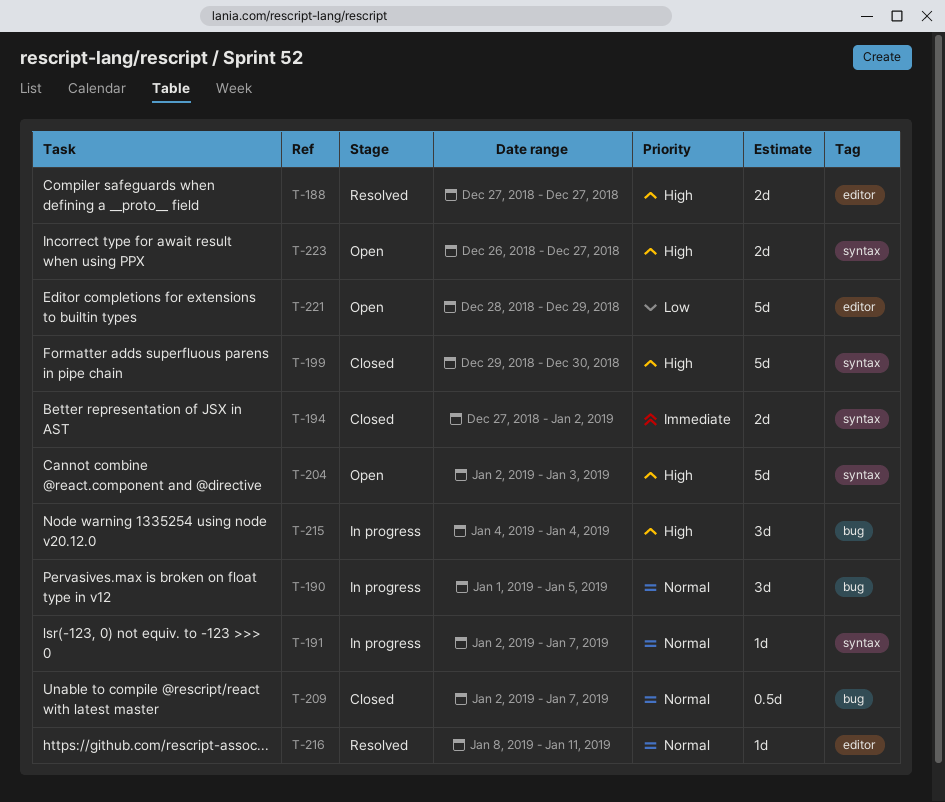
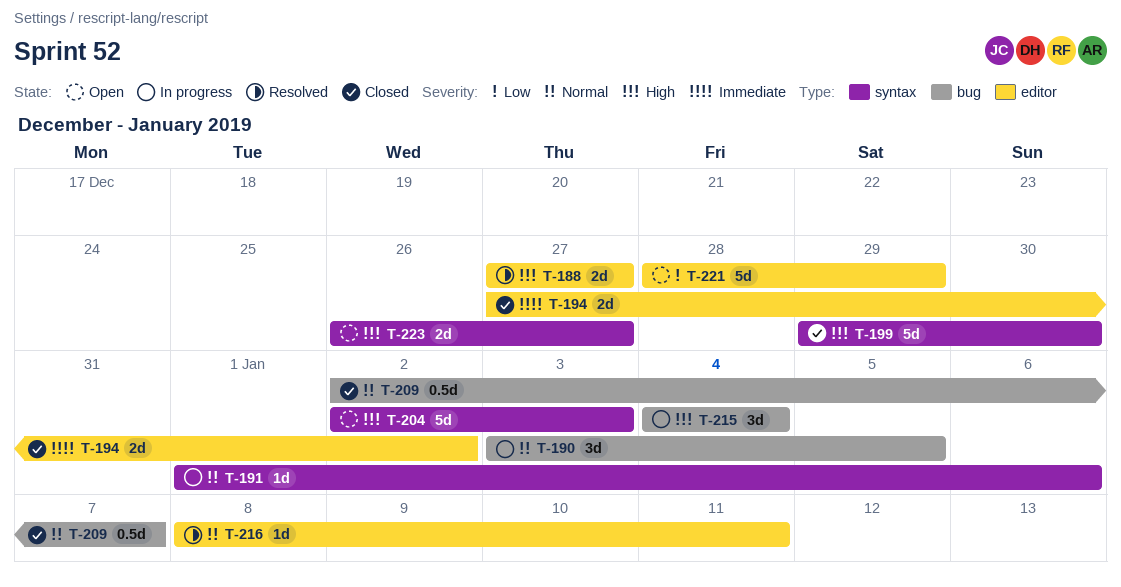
T-190, start: Jan 1 -> Jan 3
T-191, start: Jan 2 -> Jan 1
T-191, due: Jan 7 -> Jan 6
T-194, label: syntax -> editor

